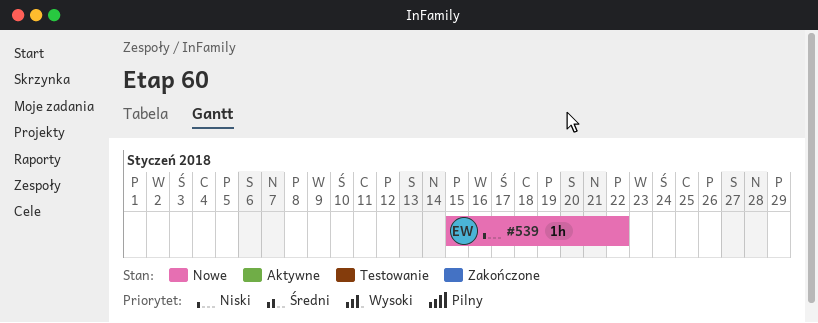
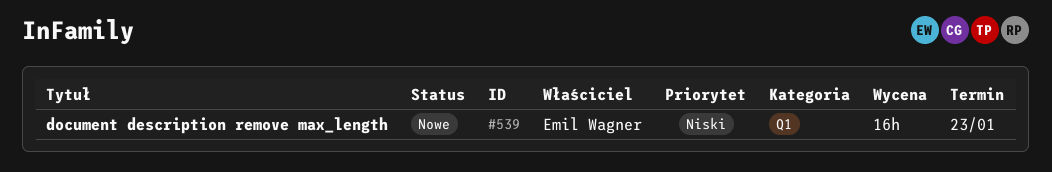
#539, estimate: 1h -> 16h
#539, due: Jan 22 -> Jan 23

